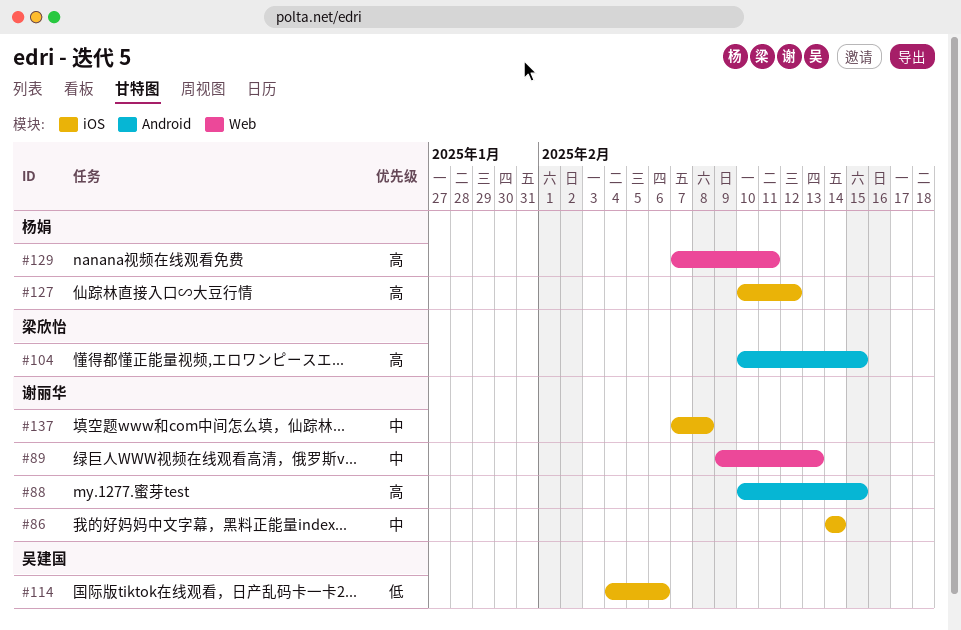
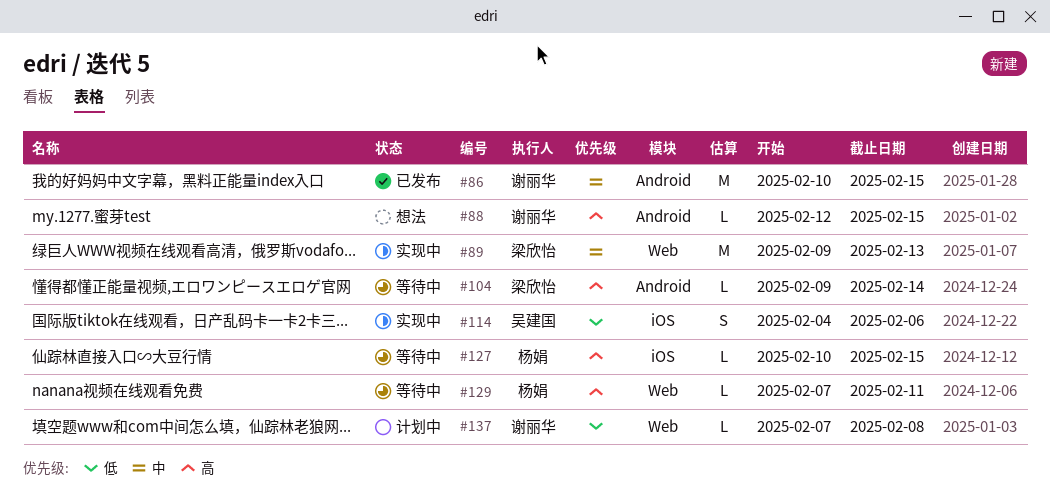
#86, label: iOS -> Android
#86, start: Feb 14 -> Feb 10
#86, due: Feb 14 -> Feb 15
#88, start: Feb 10 -> Feb 12
#89, owner: 谢丽华 -> 梁欣怡
#104, start: Feb 10 -> Feb 9
#104, due: Feb 15 -> Feb 14
#127, due: Feb 12 -> Feb 15
#137, priority: 中 -> 低
#137, label: iOS -> Web

